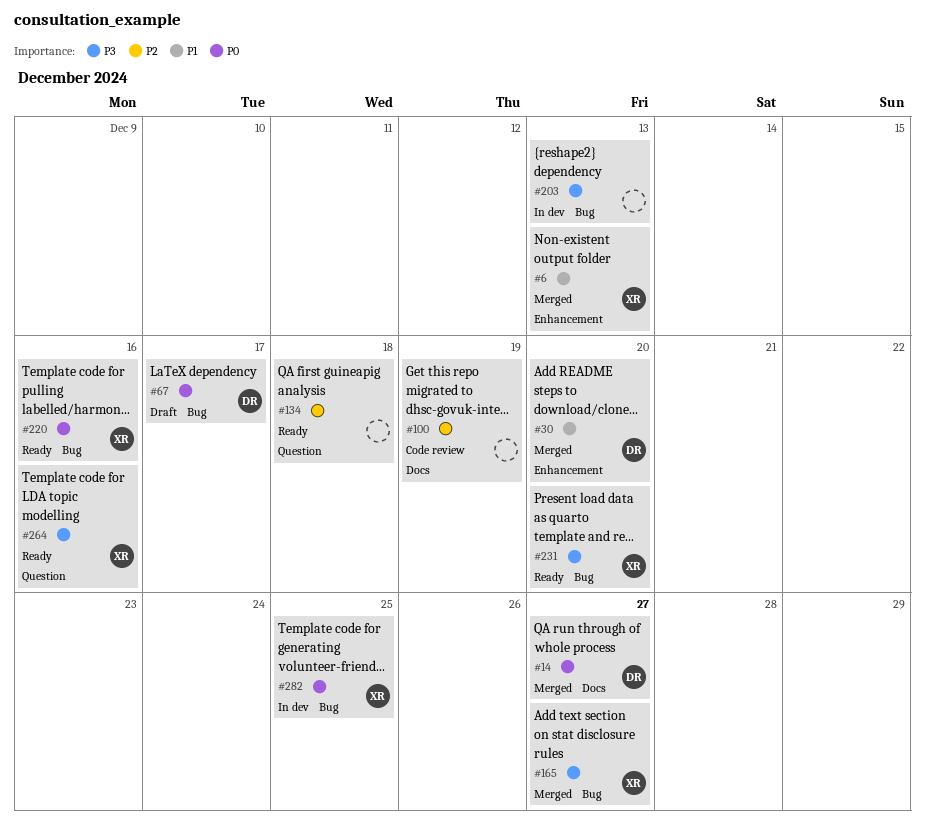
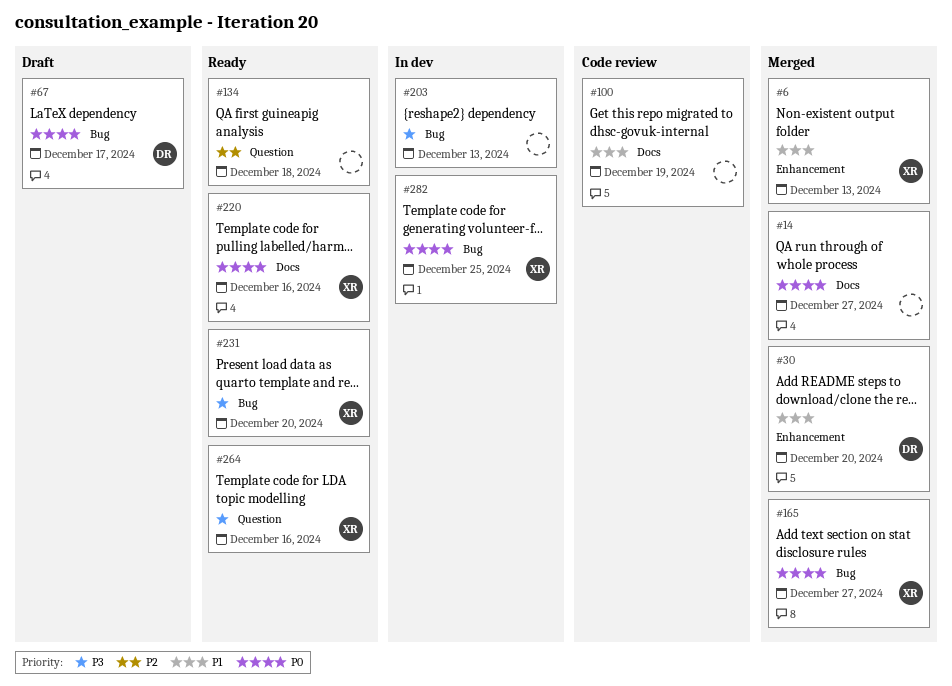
#14, owner: DR -> none
#100, priority: P2 -> P1
#165, priority: P3 -> P0
#220, label: Bug -> Docs

